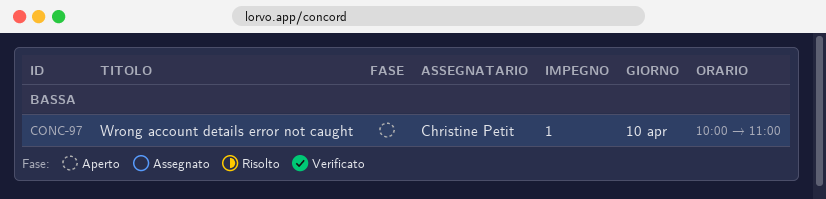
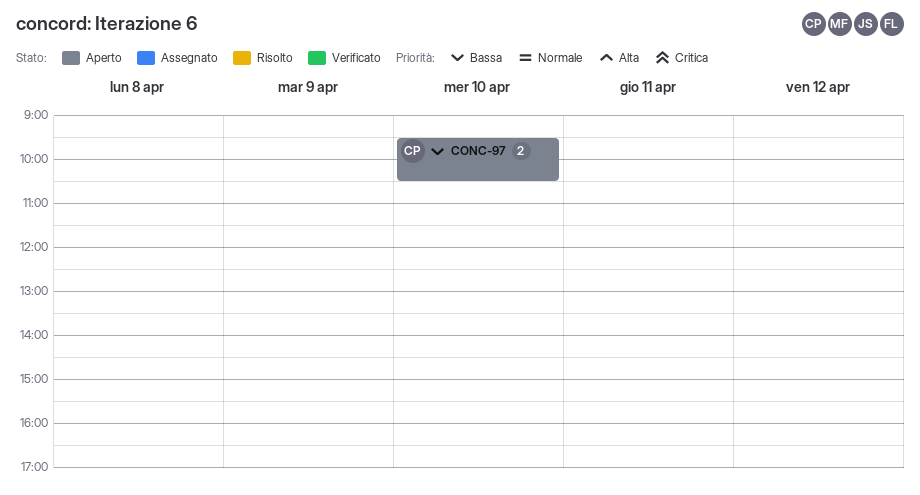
CONC-97, estimate: 1 -> 2
CONC-97, begins: 10:00 -> 09:30
CONC-97, ends: 11:00 -> 10:30

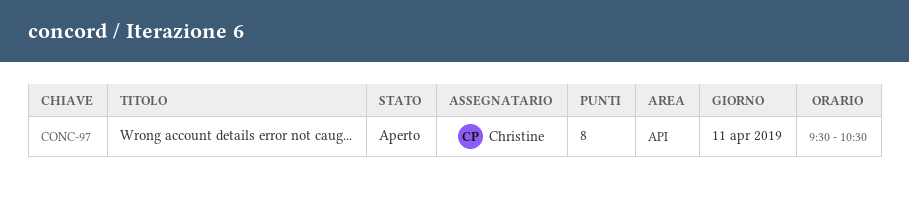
CONC-97, estimate: 2 -> 8
CONC-97, day: Apr 10 -> Apr 11

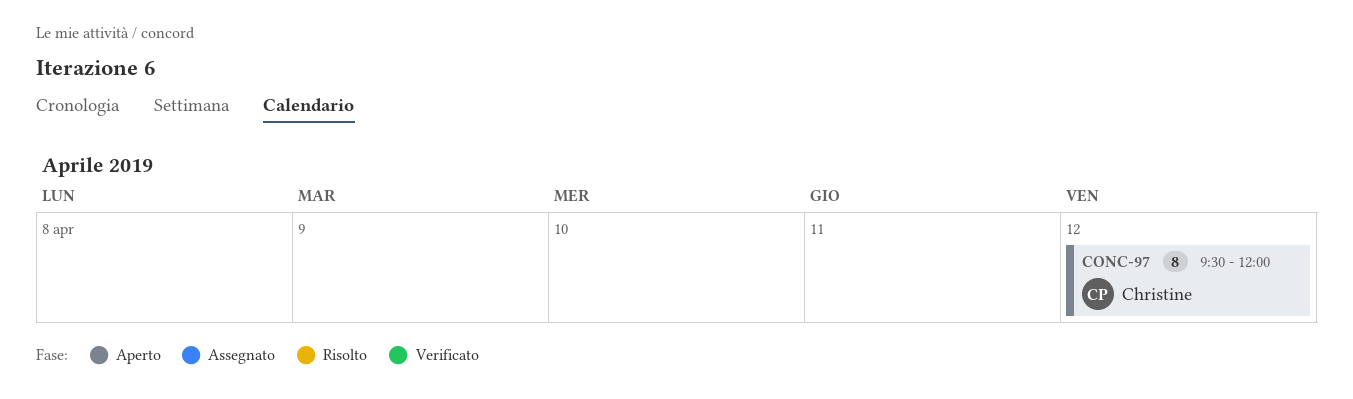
CONC-97, day: Apr 11 -> Apr 12
CONC-97, ends: 10:30 -> 12:00

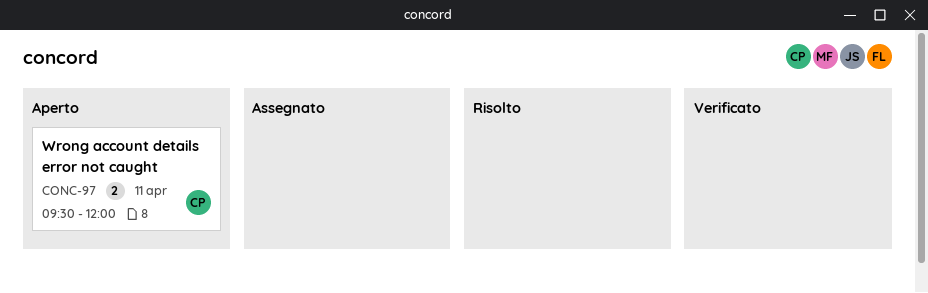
CONC-97, estimate: 8 -> 2
CONC-97, day: Apr 12 -> Apr 11

